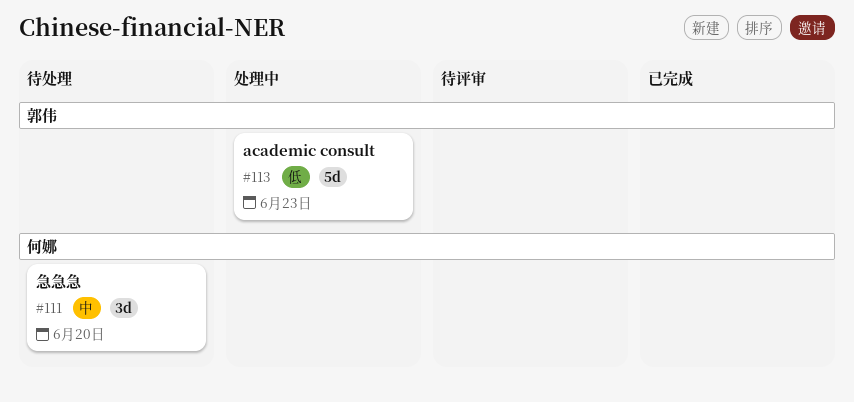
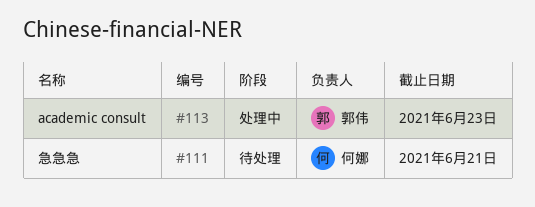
#111, due: Jun 20 -> Jun 21

